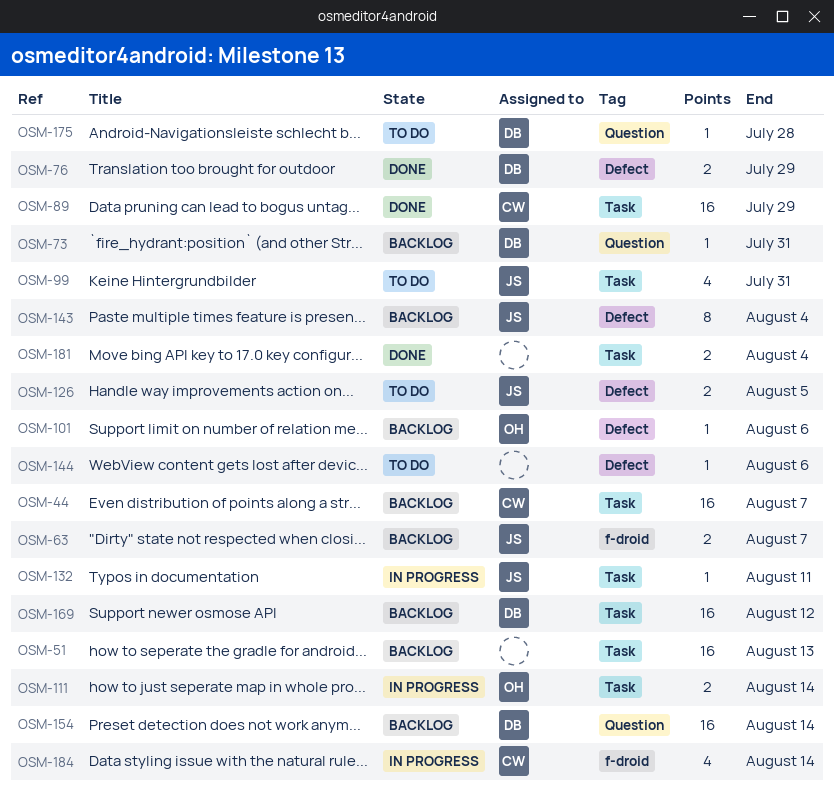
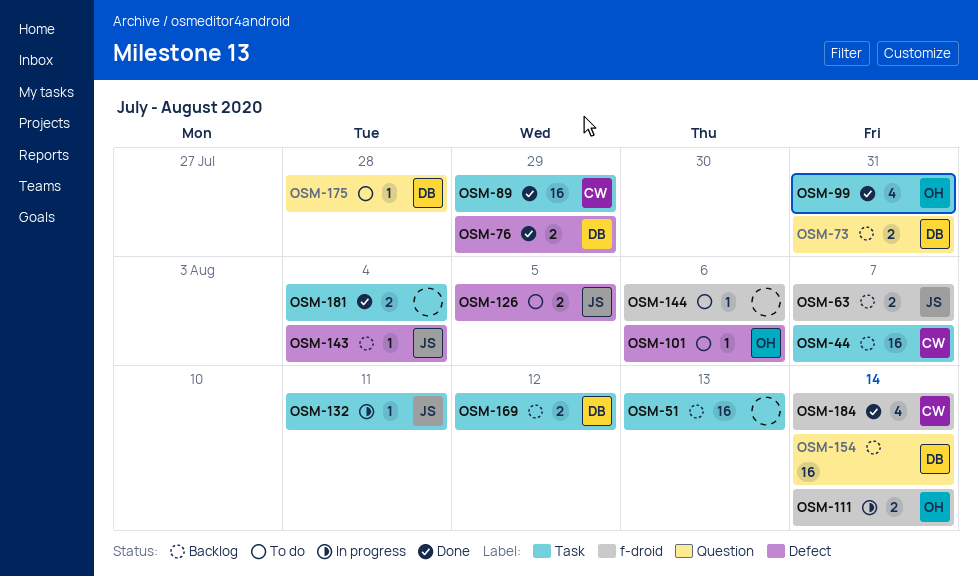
OSM-73, estimate: 1 -> 2
OSM-99, status: To do -> Done
OSM-99, owner: JS -> OH
OSM-101, status: Backlog -> To do
OSM-111, label: Task -> f-droid
OSM-143, estimate: 8 -> 1
OSM-144, label: Defect -> f-droid
OSM-169, estimate: 16 -> 2
OSM-184, status: In progress -> Done

